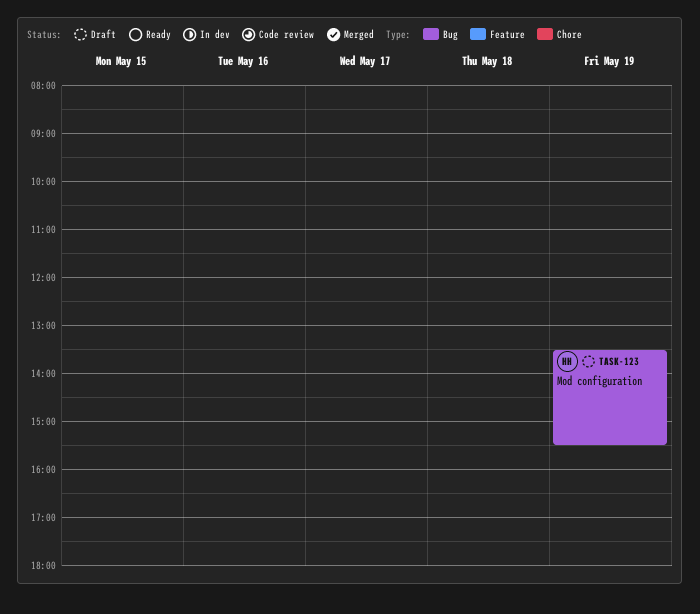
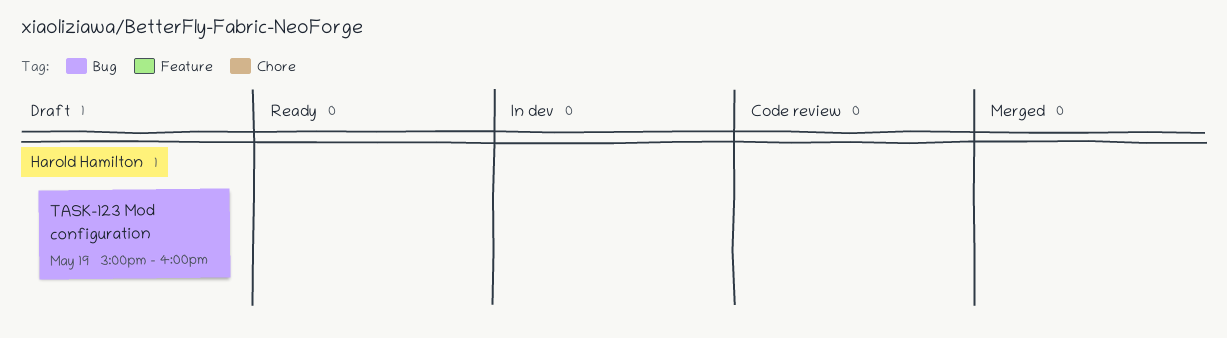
TASK-123, begins: 13:30 -> 15:00
TASK-123, ends: 15:30 -> 16:00

